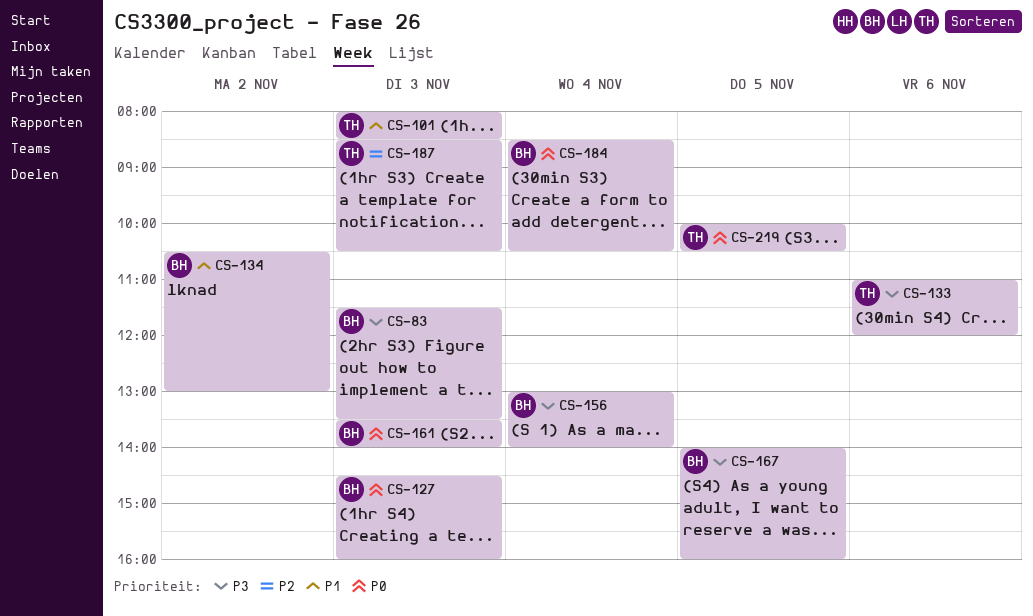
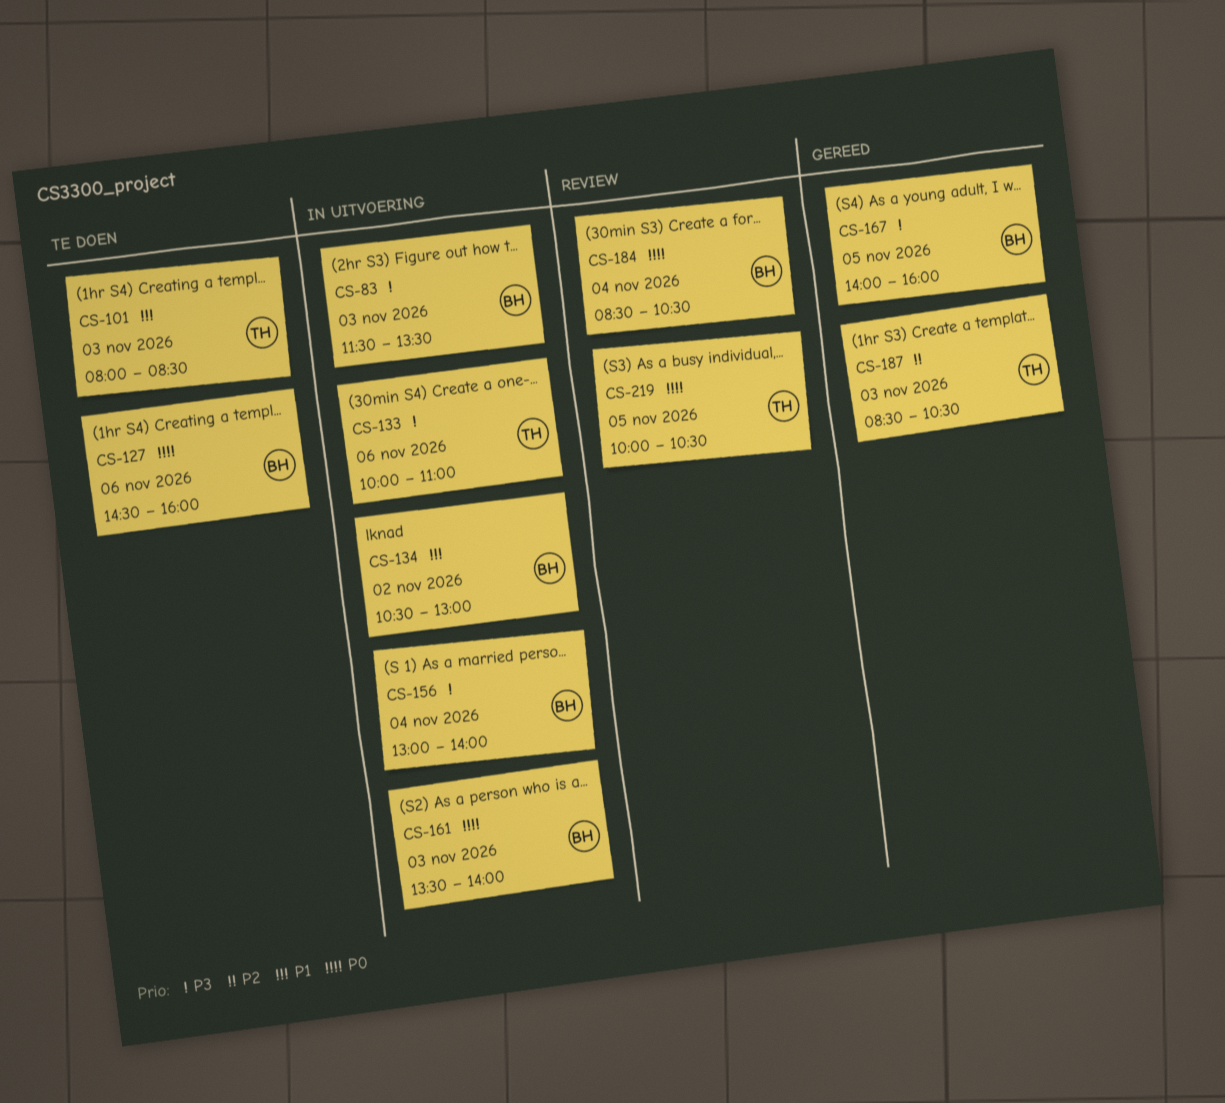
CS-127, day: Nov 3 -> Nov 6
CS-133, begins: 11:00 -> 10:00
CS-133, ends: 12:00 -> 11:00

